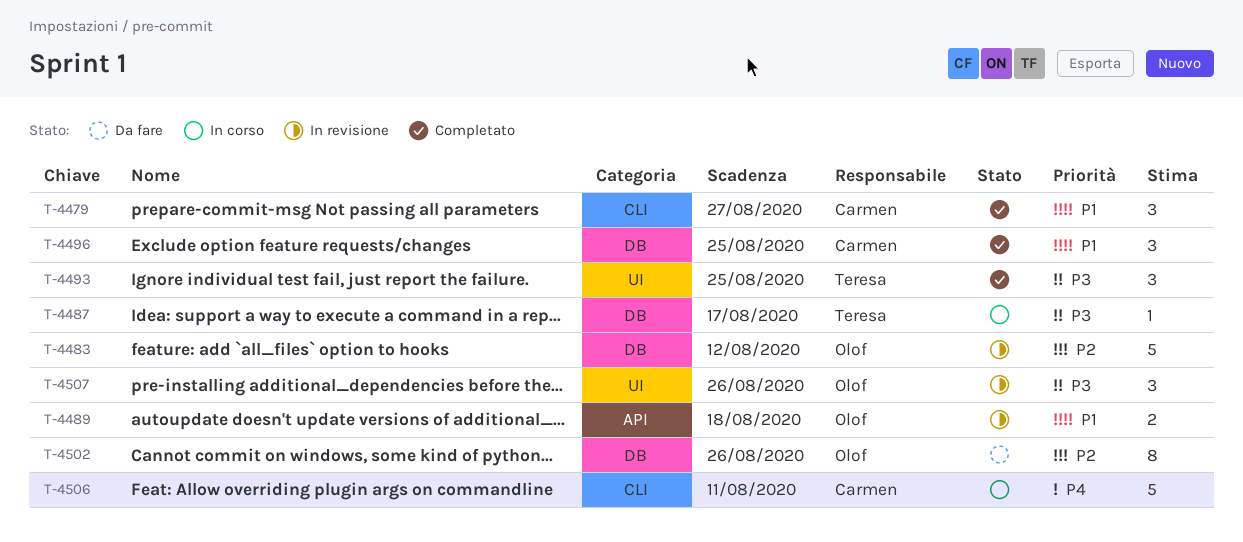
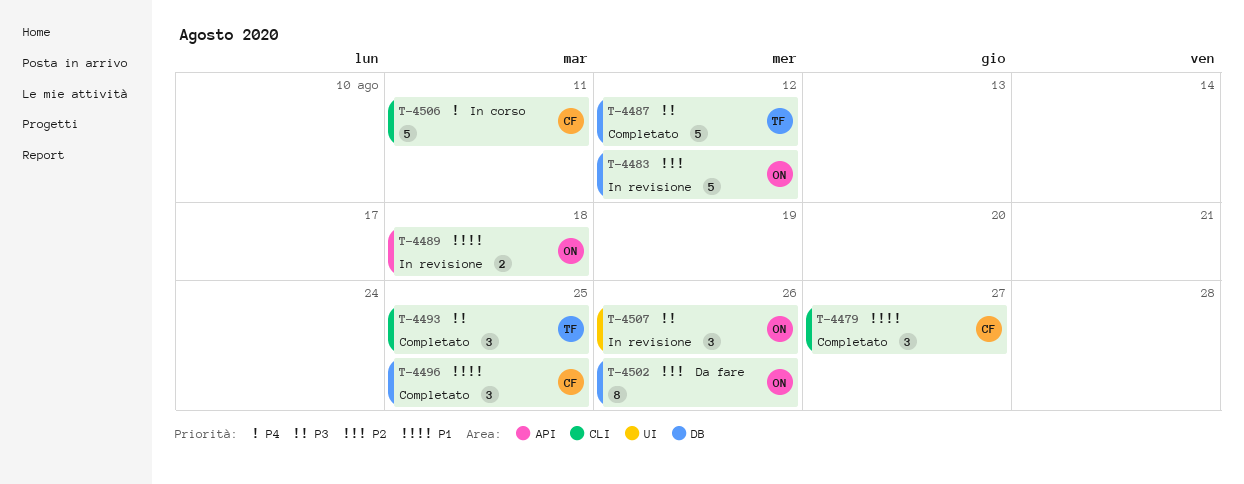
T-4487, status: In corso -> Completato
T-4487, estimate: 1 -> 5
T-4487, due: Aug 17 -> Aug 12
T-4493, label: UI -> CLI

